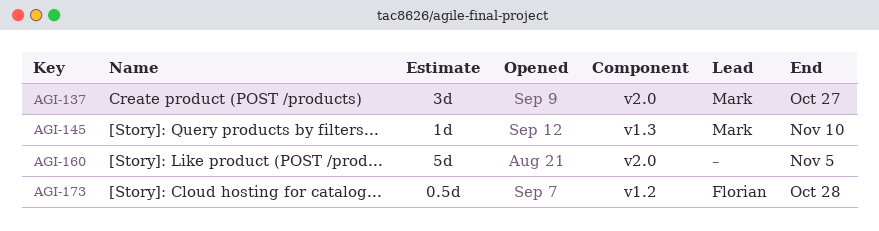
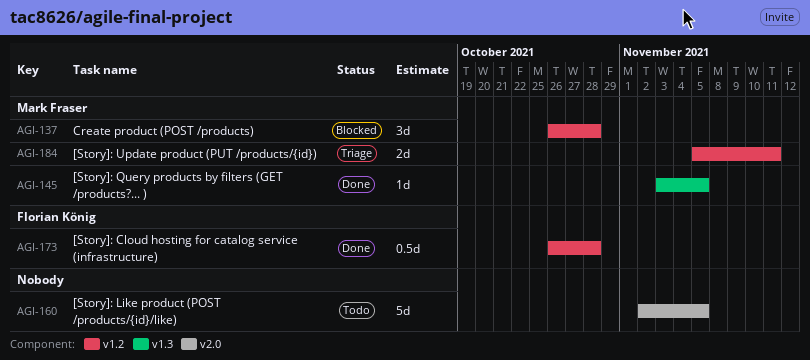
AGI-137, label: v2.0 -> v1.2
AGI-137, due: Oct 27 -> Oct 28
AGI-145, due: Nov 10 -> Nov 5
AGI-184: none -> present

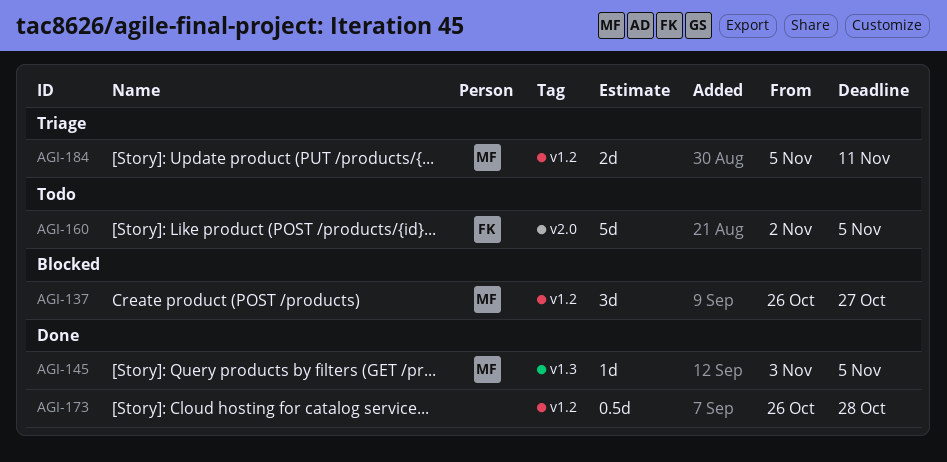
AGI-137, due: Oct 28 -> Oct 27
AGI-160, owner: none -> Florian König
AGI-173, owner: Florian König -> none

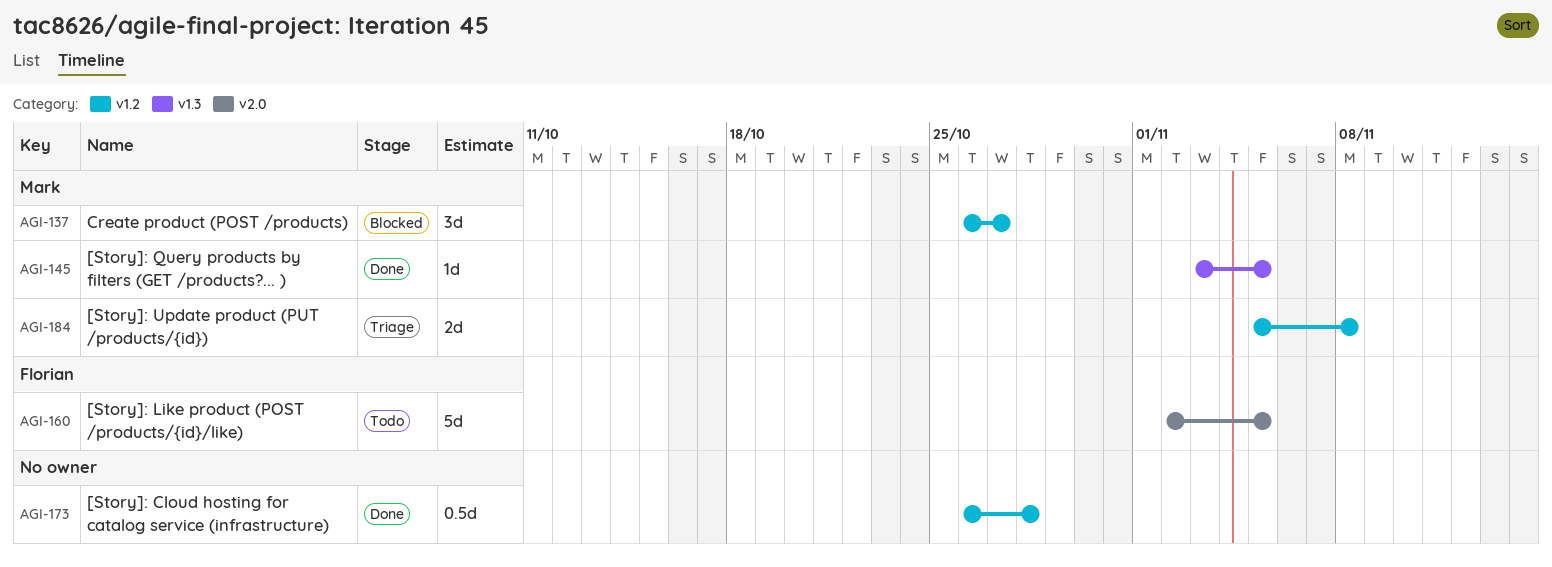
AGI-184, due: Nov 11 -> Nov 8

